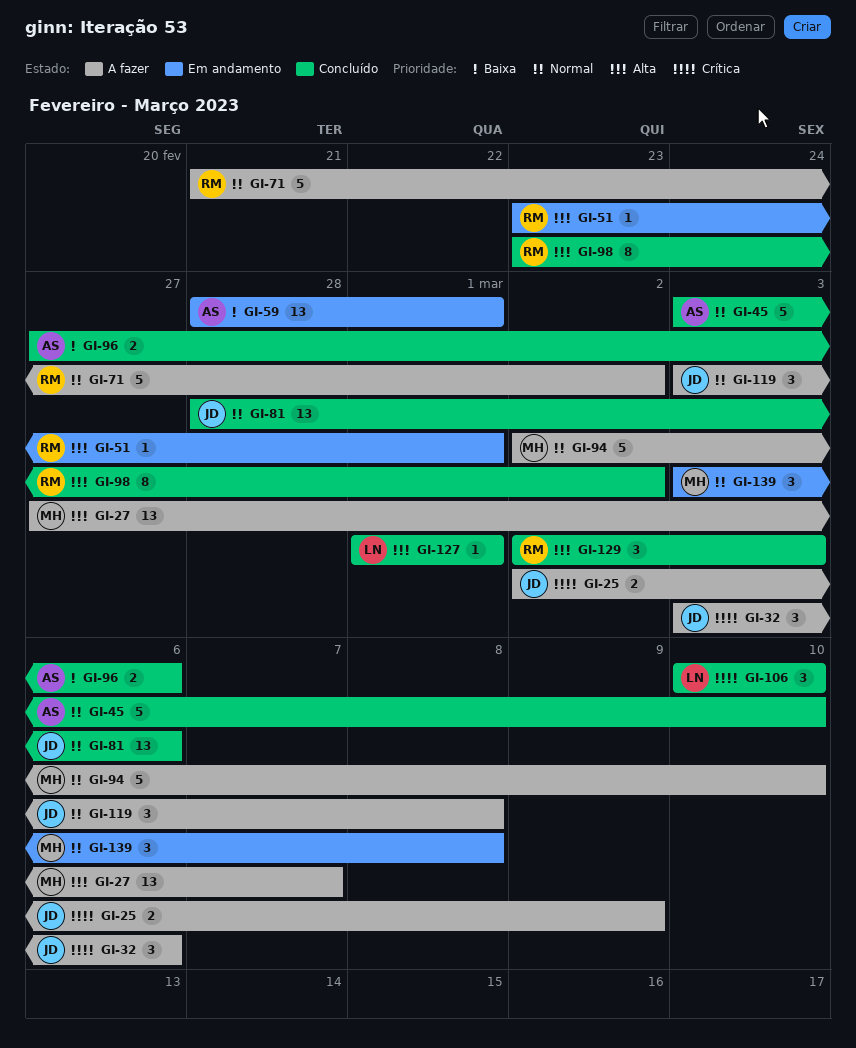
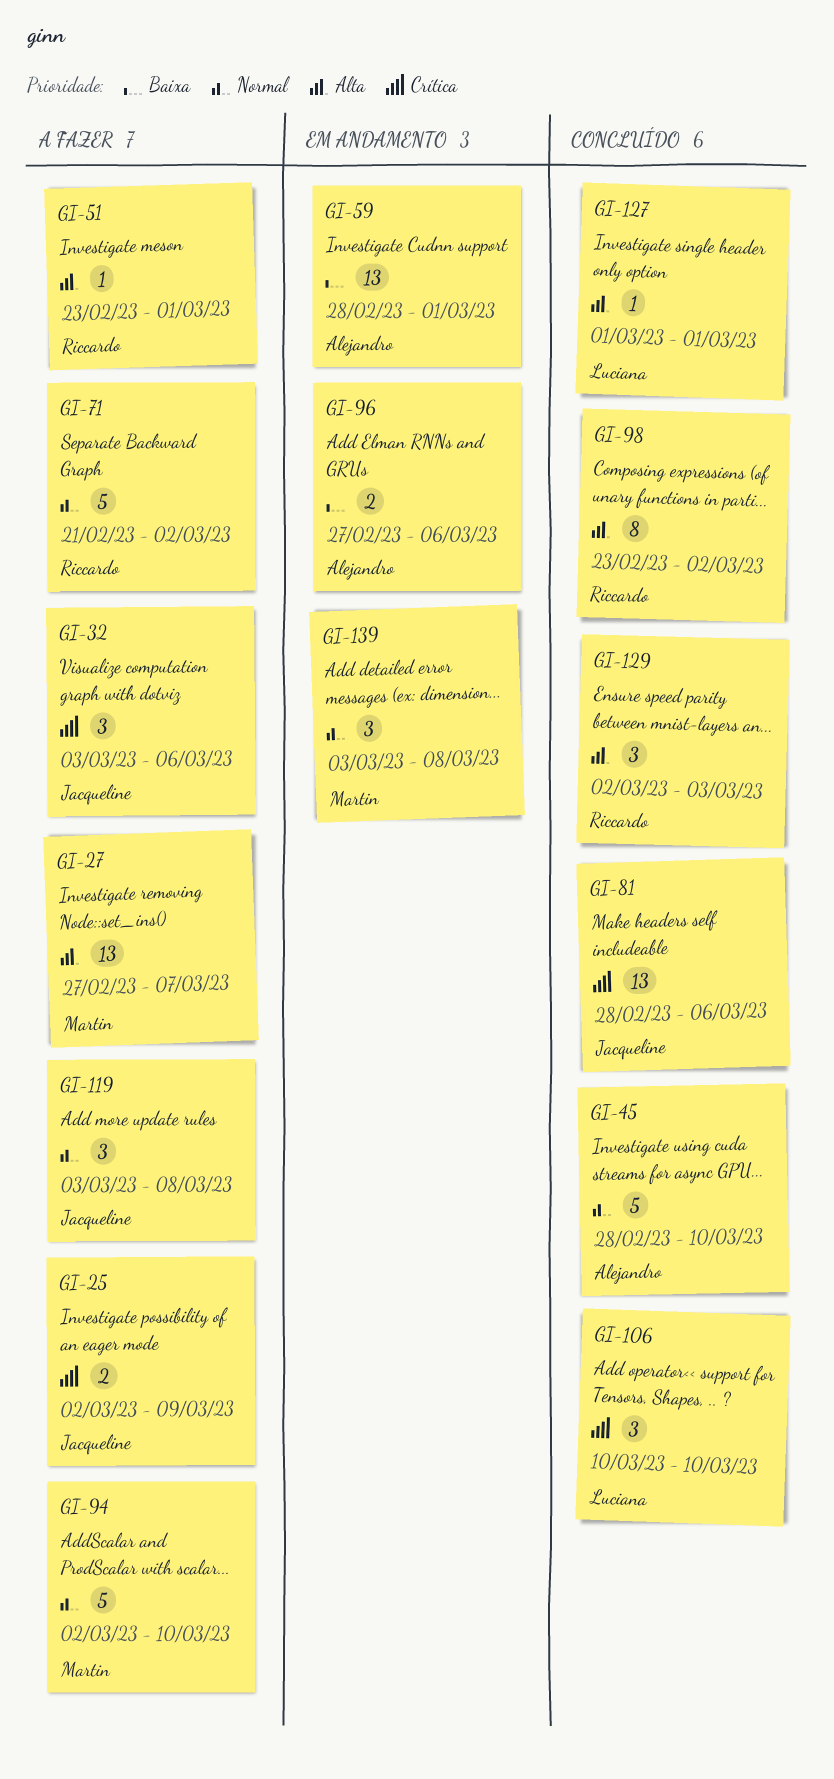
GI-45, start: Mar 3 -> Feb 28
GI-51, status: Em andamento -> A fazer
GI-81, priority: Normal -> Crítica
GI-96, status: Concluído -> Em andamento

